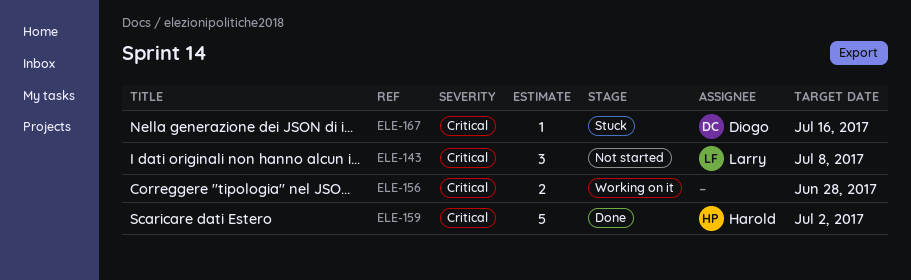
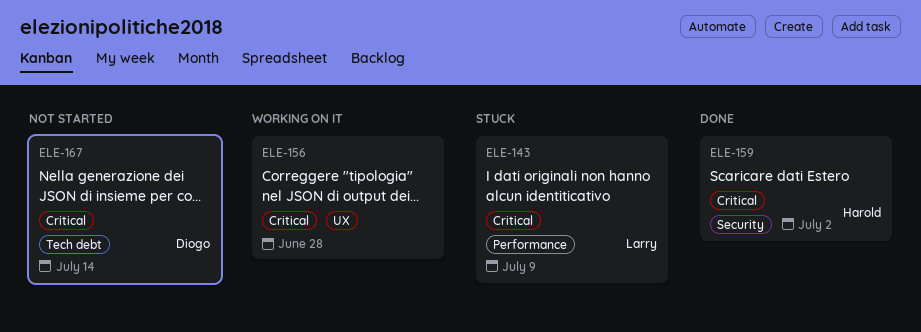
ELE-143, status: Not started -> Stuck
ELE-143, due: Jul 8 -> Jul 9
ELE-167, status: Stuck -> Not started
ELE-167, due: Jul 16 -> Jul 14

